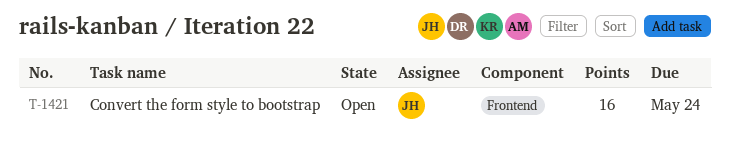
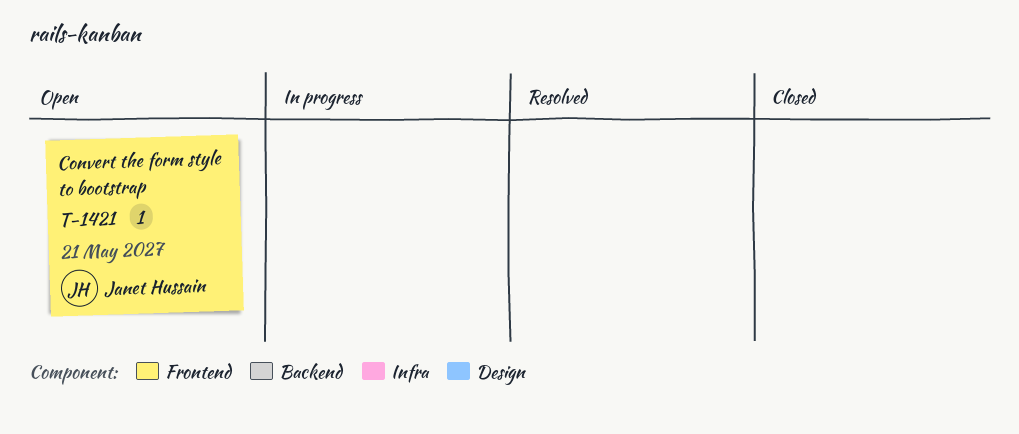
T-1421, estimate: 16 -> 1
T-1421, due: May 24 -> May 21

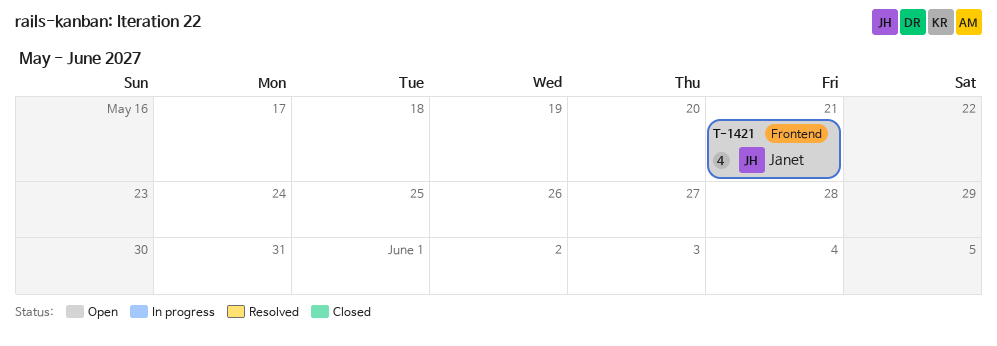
T-1421, estimate: 1 -> 4

